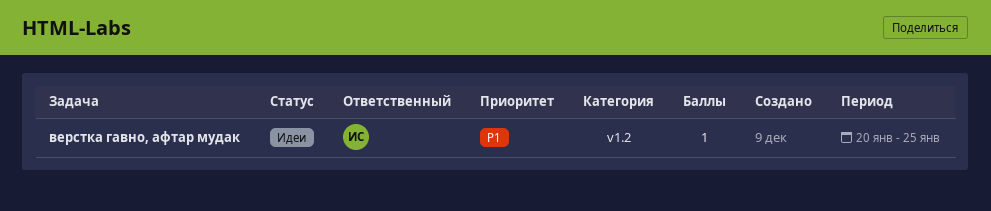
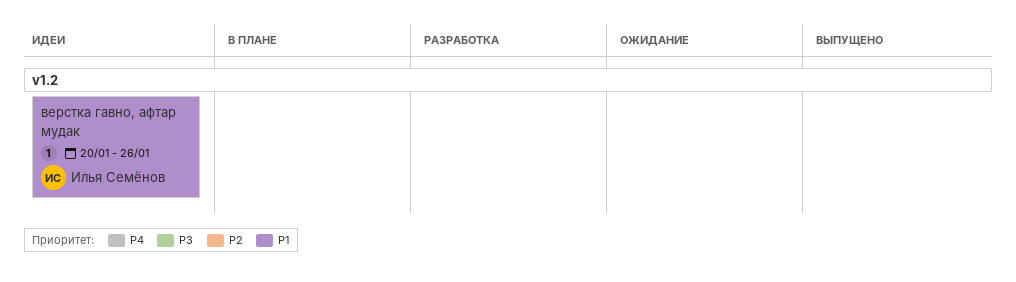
верстка гавно, афтар мудак, due: Jan 25 -> Jan 26

